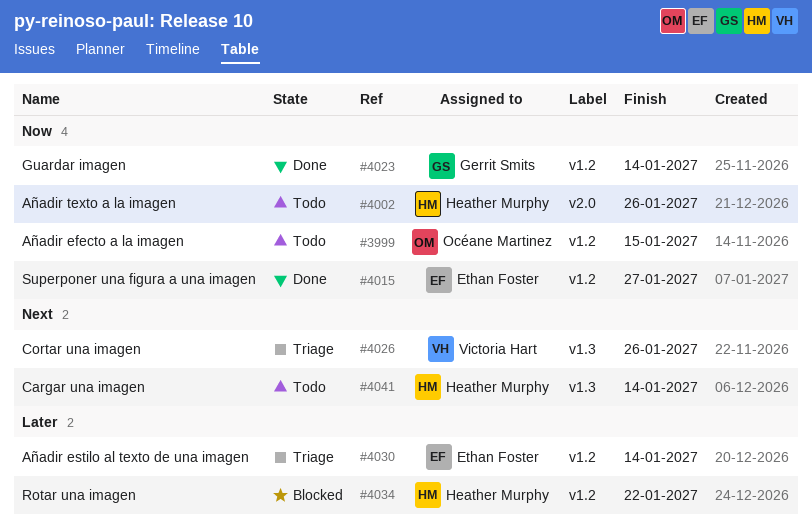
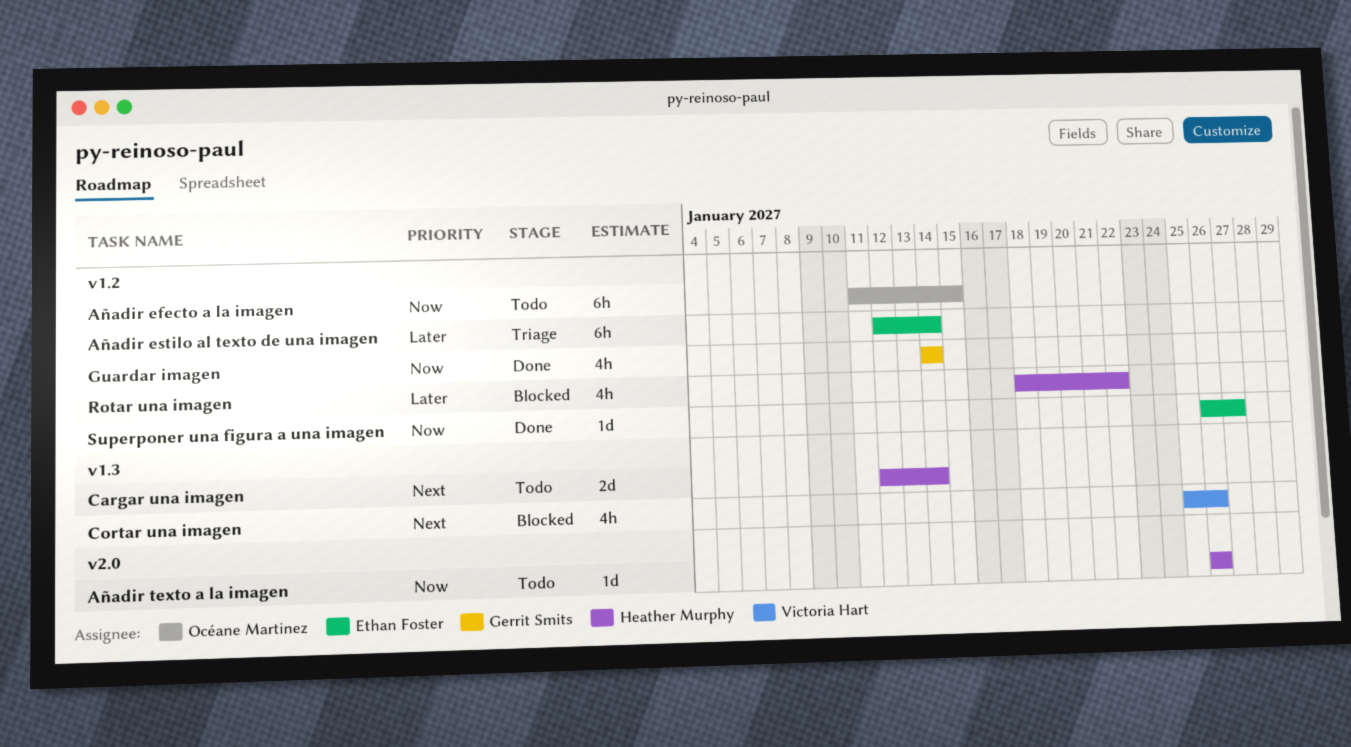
Cortar una imagen, status: Triage -> Blocked

